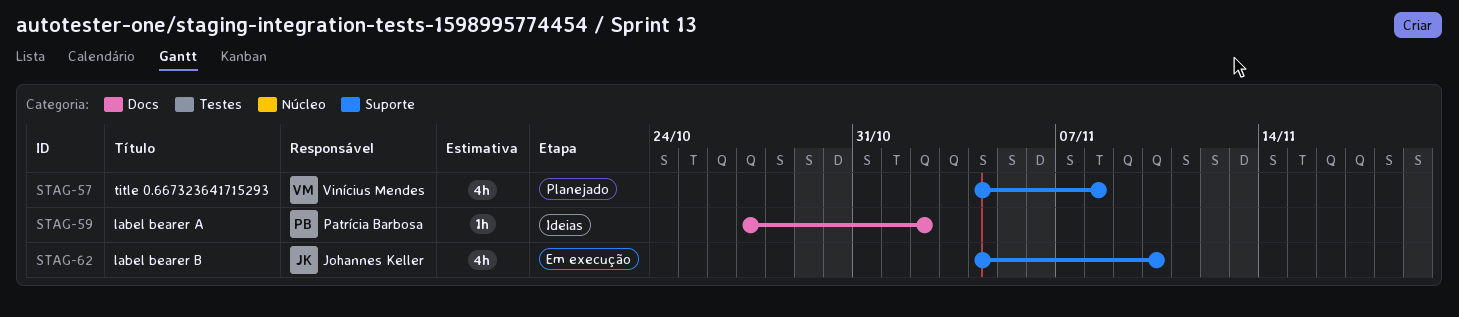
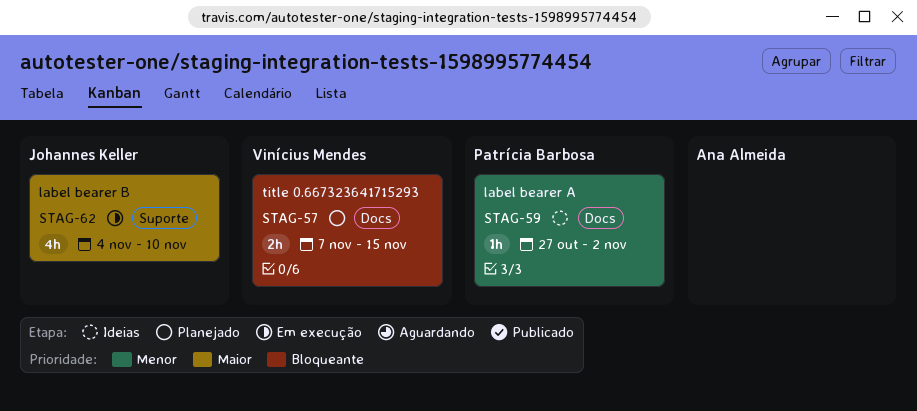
STAG-57, label: Suporte -> Docs
STAG-57, estimate: 4h -> 2h
STAG-57, start: Nov 4 -> Nov 7
STAG-57, due: Nov 8 -> Nov 15

